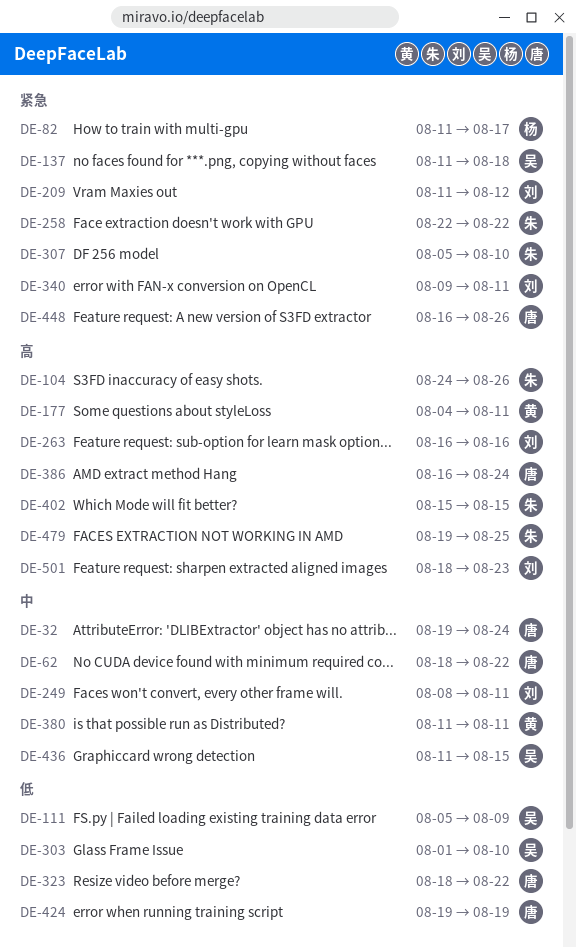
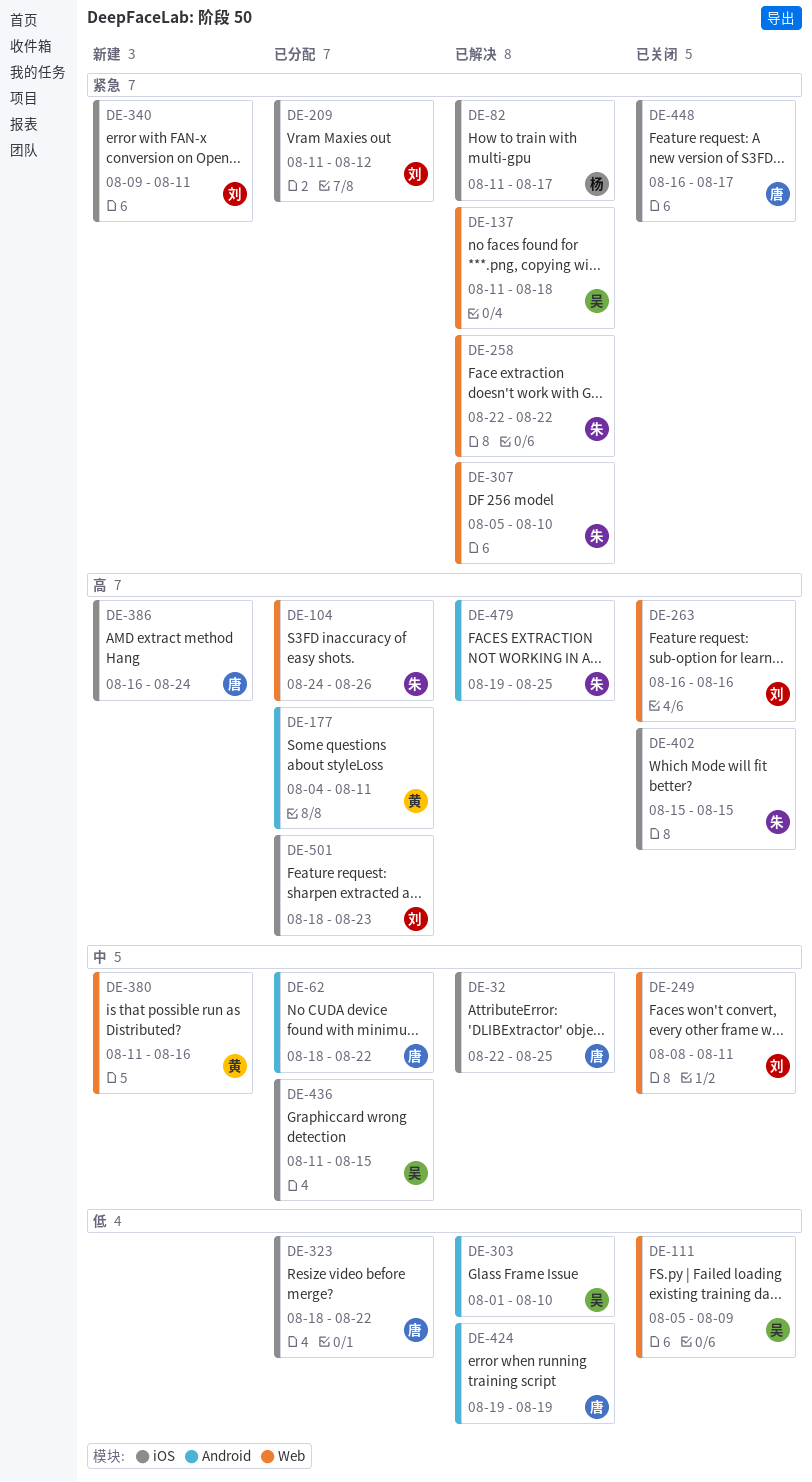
DE-32, start: Aug 19 -> Aug 22
DE-32, due: Aug 24 -> Aug 25
DE-380, due: Aug 11 -> Aug 16
DE-448, due: Aug 26 -> Aug 17

